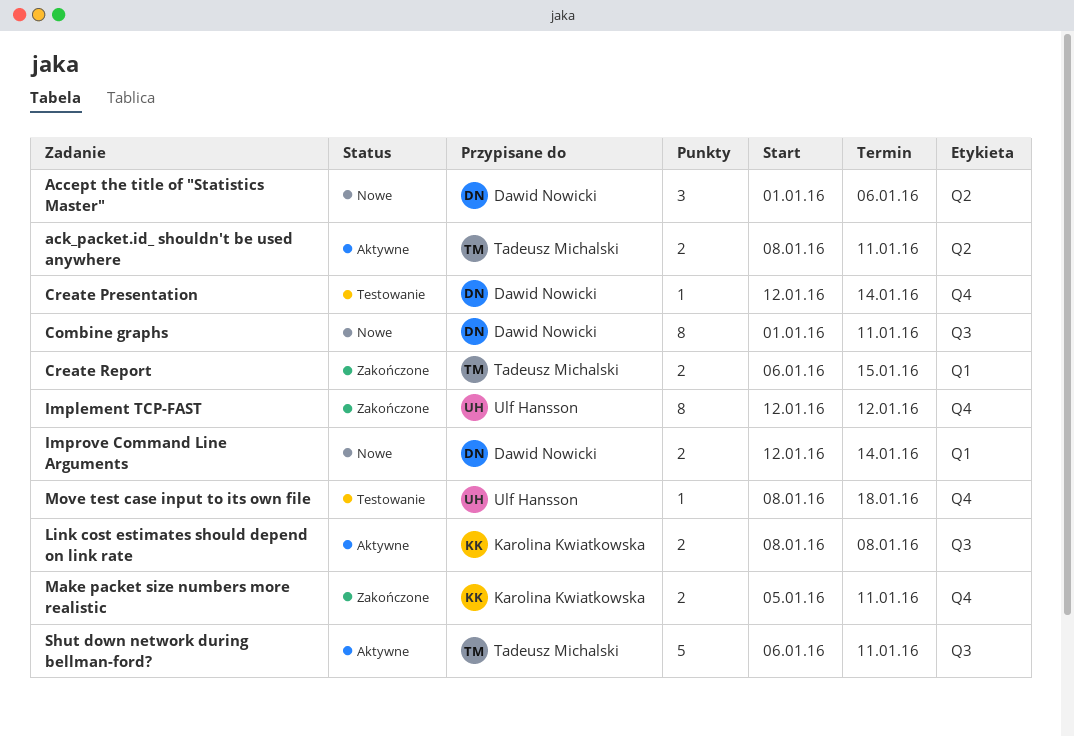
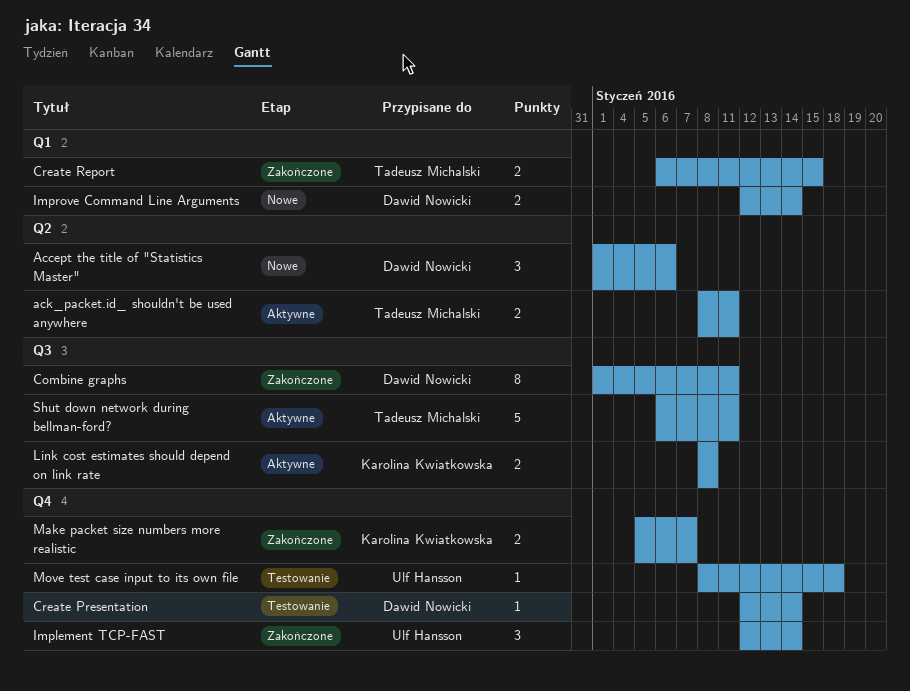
Combine graphs, status: Nowe -> Zakończone
Implement TCP-FAST, estimate: 8 -> 3
Implement TCP-FAST, due: Jan 12 -> Jan 14
Make packet size numbers more realistic, due: Jan 11 -> Jan 7

